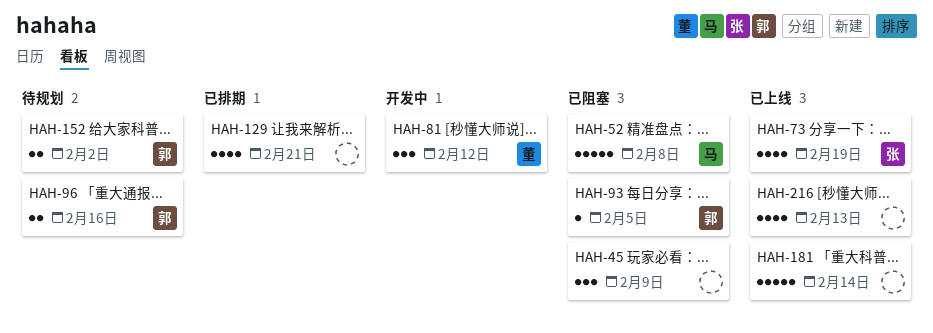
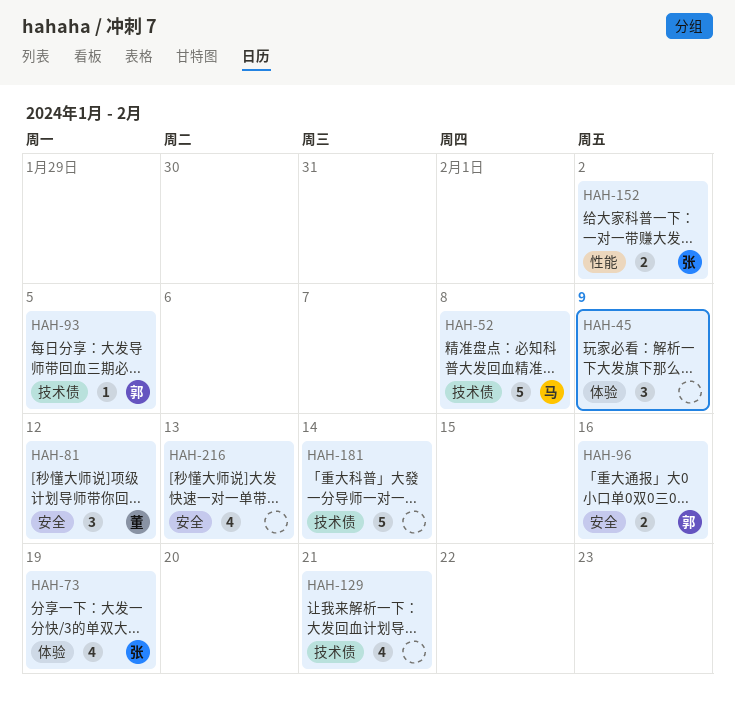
HAH-152, owner: 郭 -> 张

